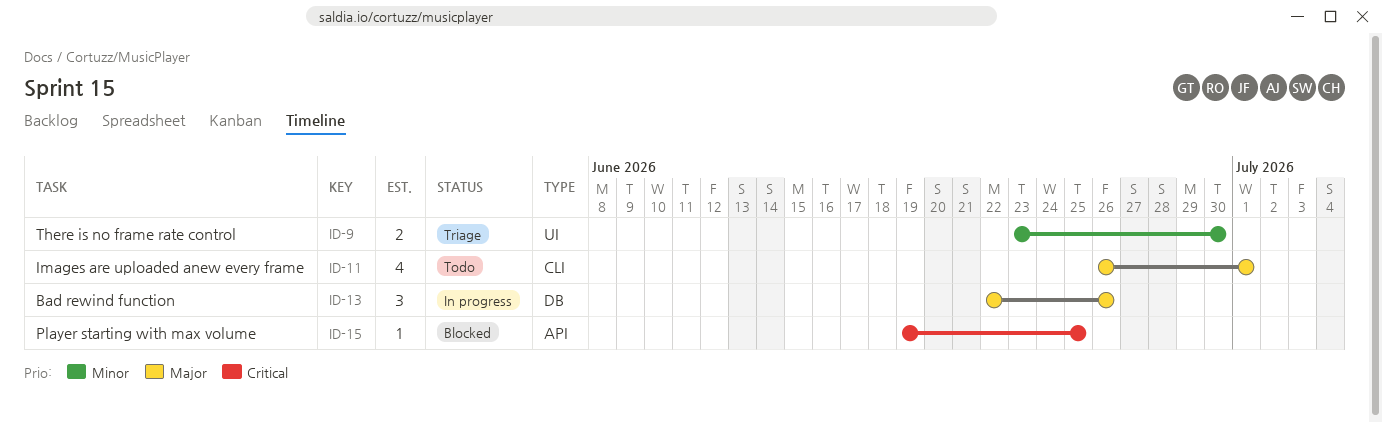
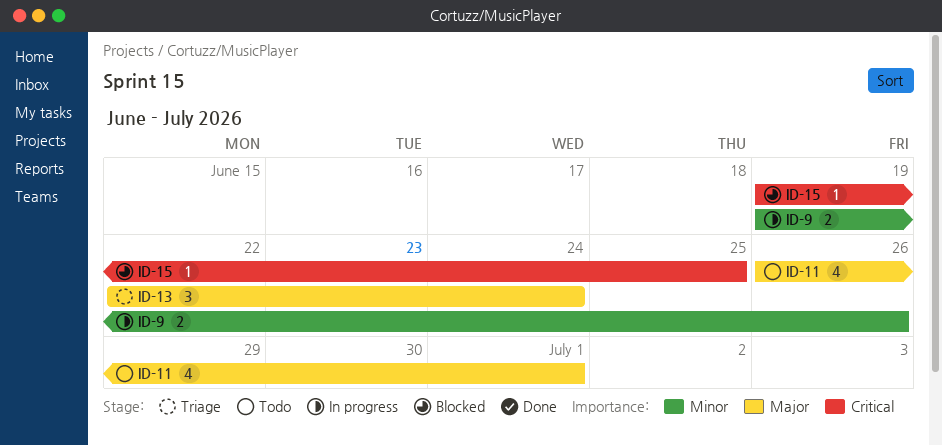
ID-9, status: Triage -> In progress
ID-9, start: Jun 23 -> Jun 19
ID-9, due: Jun 30 -> Jun 26
ID-13, status: In progress -> Triage
ID-13, due: Jun 26 -> Jun 24

